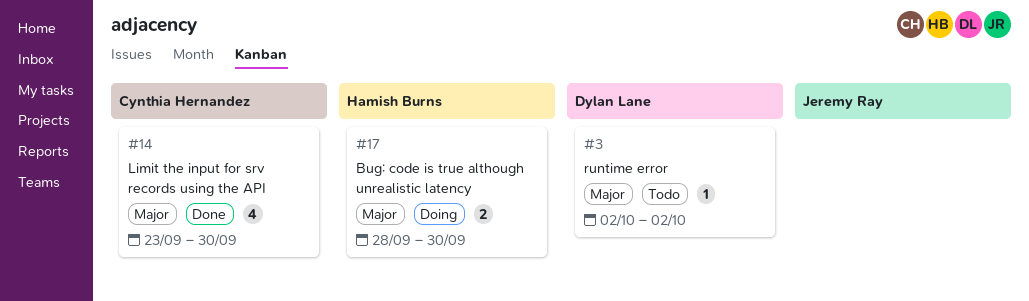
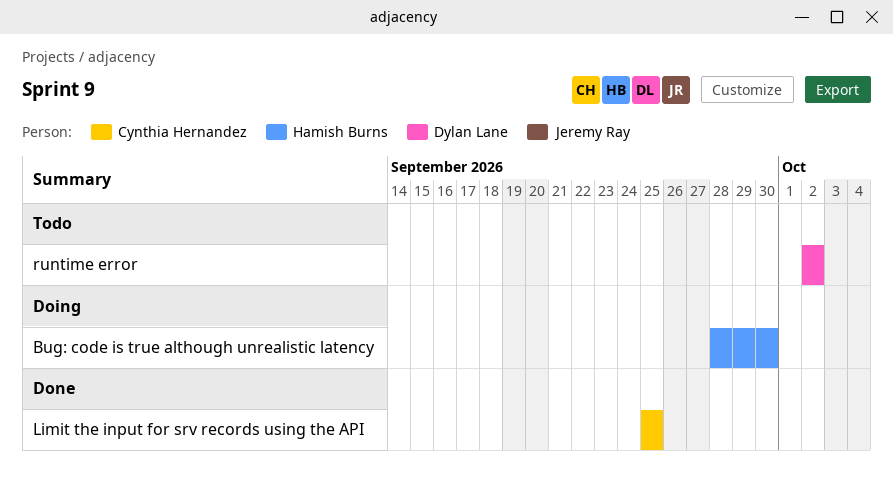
Limit the input for srv records using the API, start: Sep 23 -> Sep 25
Limit the input for srv records using the API, due: Sep 30 -> Sep 25

